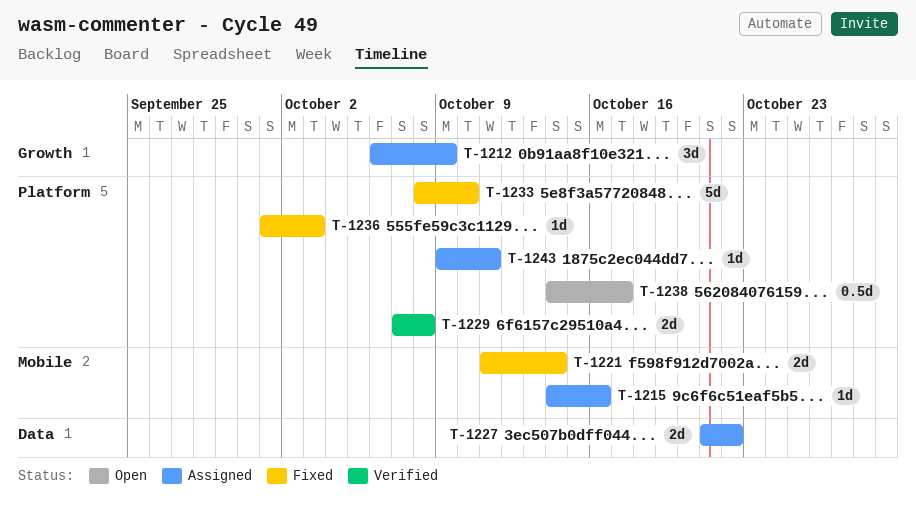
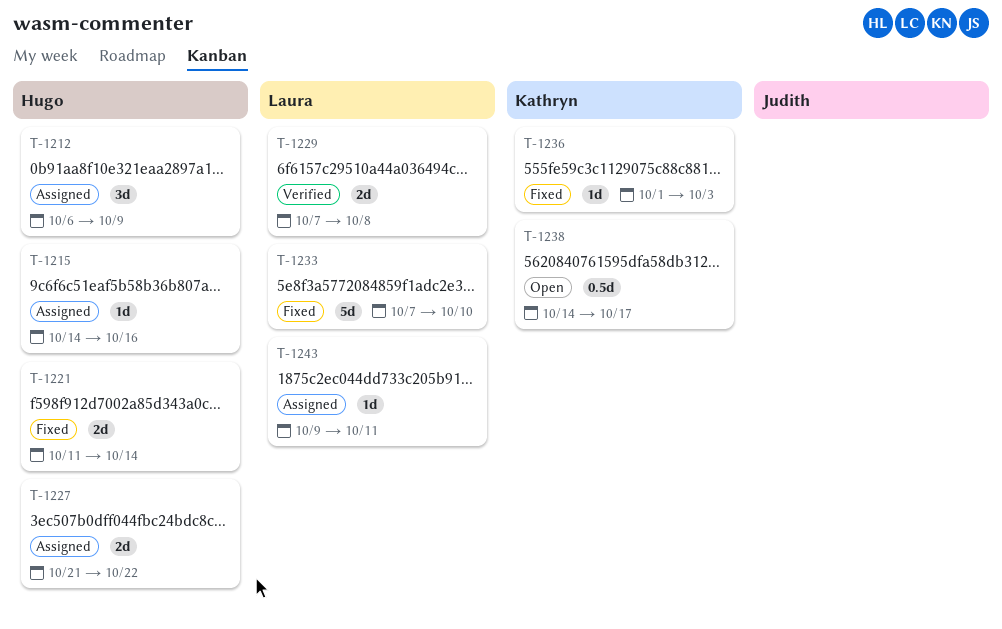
T-1233, start: Oct 8 -> Oct 7

